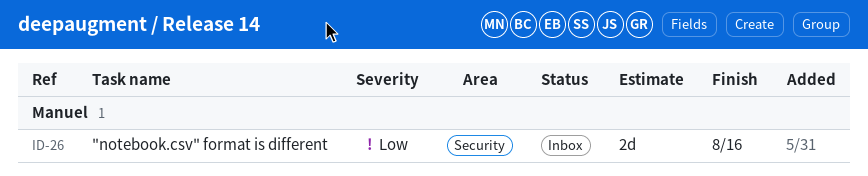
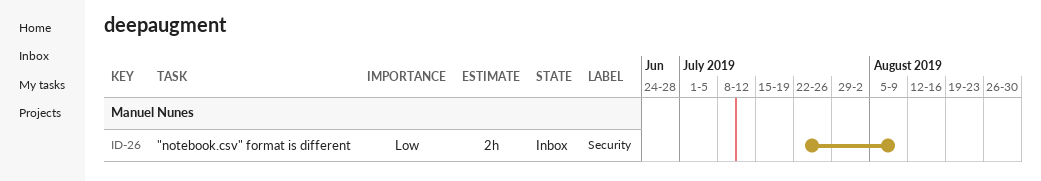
ID-26, estimate: 2d -> 2h
ID-26, due: Aug 16 -> Aug 9

